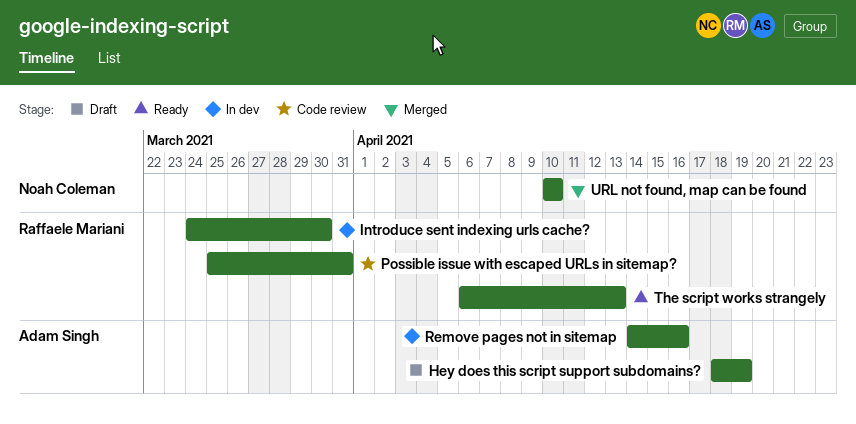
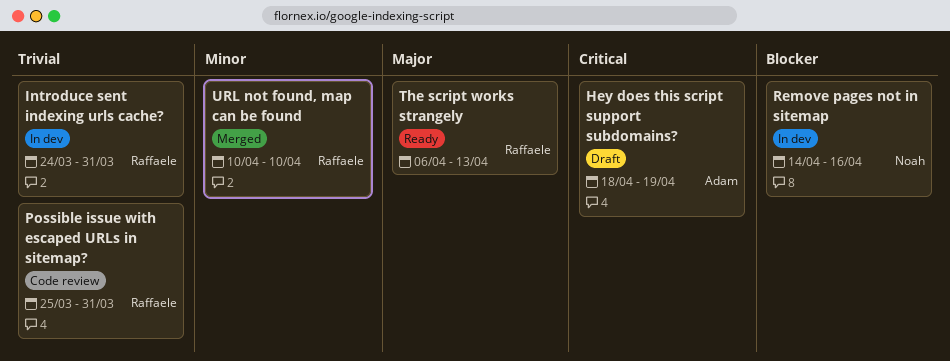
Introduce sent indexing urls cache?, due: Mar 30 -> Mar 31
Remove pages not in sitemap, owner: Adam Singh -> Noah Coleman
URL not found, map can be found, owner: Noah Coleman -> Raffaele Mariani

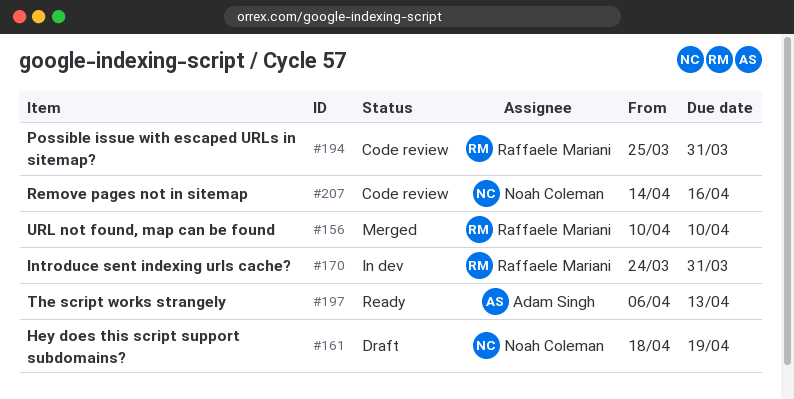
Hey does this script support subdomains?, owner: Adam Singh -> Noah Coleman
Remove pages not in sitemap, status: In dev -> Code review
The script works strangely, owner: Raffaele Mariani -> Adam Singh

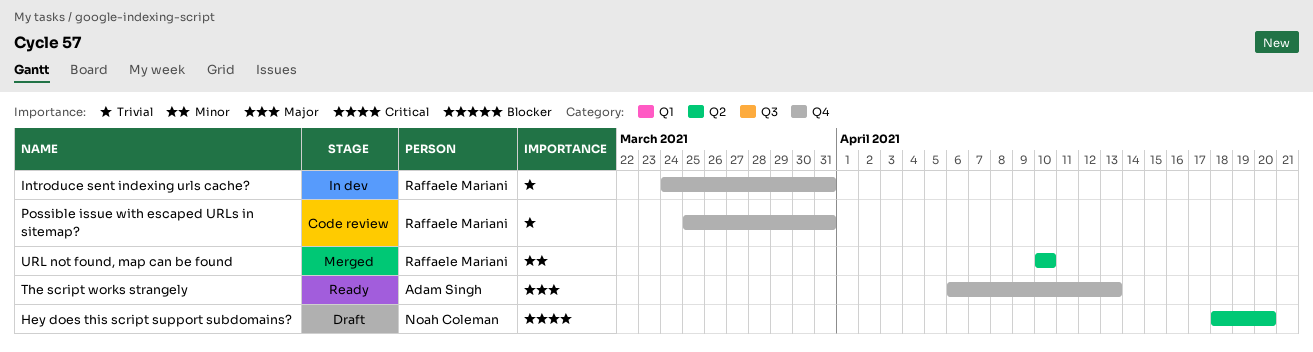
Hey does this script support subdomains?, due: Apr 19 -> Apr 20
Remove pages not in sitemap: present -> none

